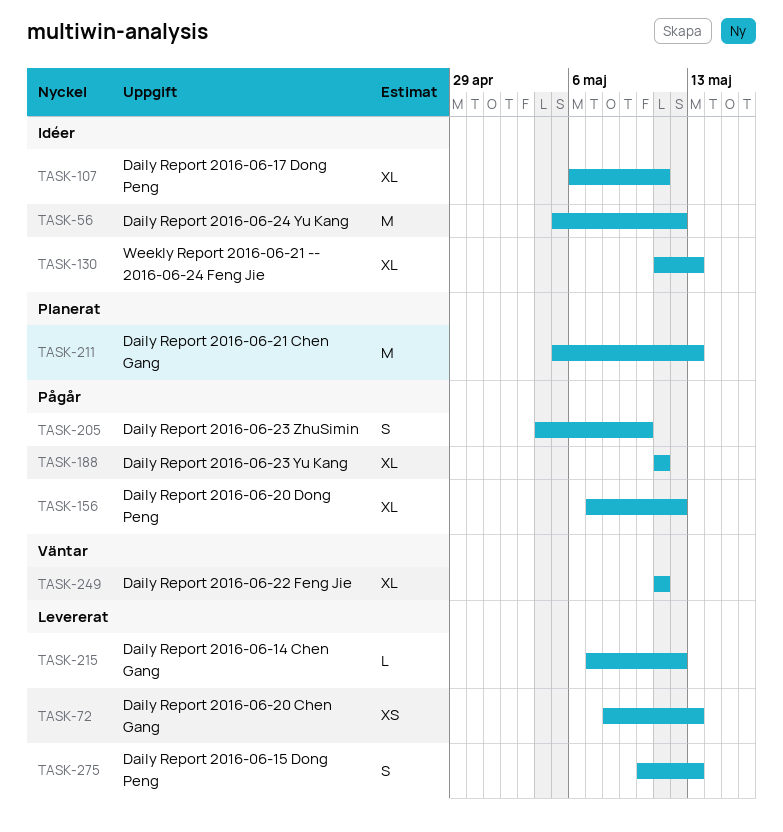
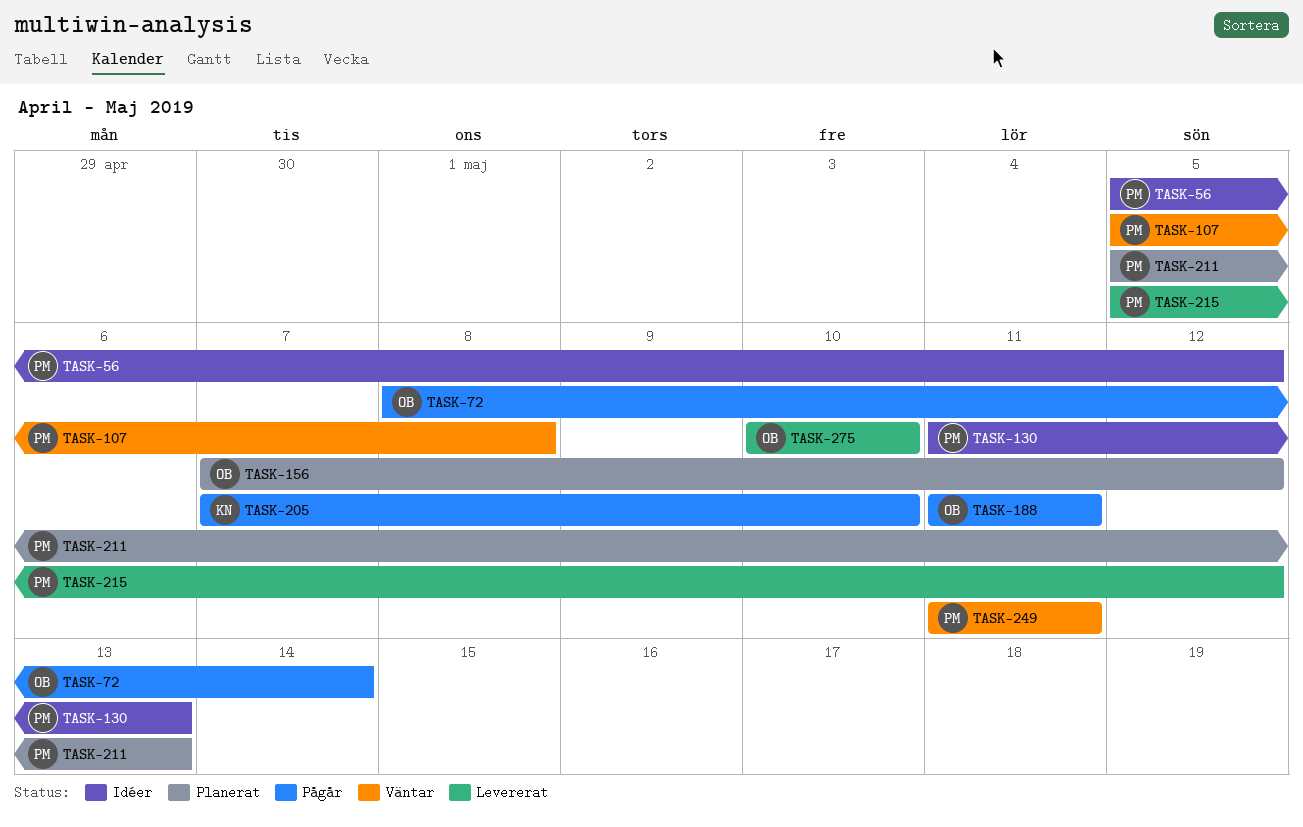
TASK-72, status: Levererat -> Pågår
TASK-72, due: May 13 -> May 14
TASK-107, status: Idéer -> Väntar
TASK-107, start: May 6 -> May 5
TASK-107, due: May 11 -> May 8
TASK-156, status: Pågår -> Planerat
TASK-205, start: May 4 -> May 7
TASK-215, start: May 7 -> May 5
TASK-275, due: May 13 -> May 10

